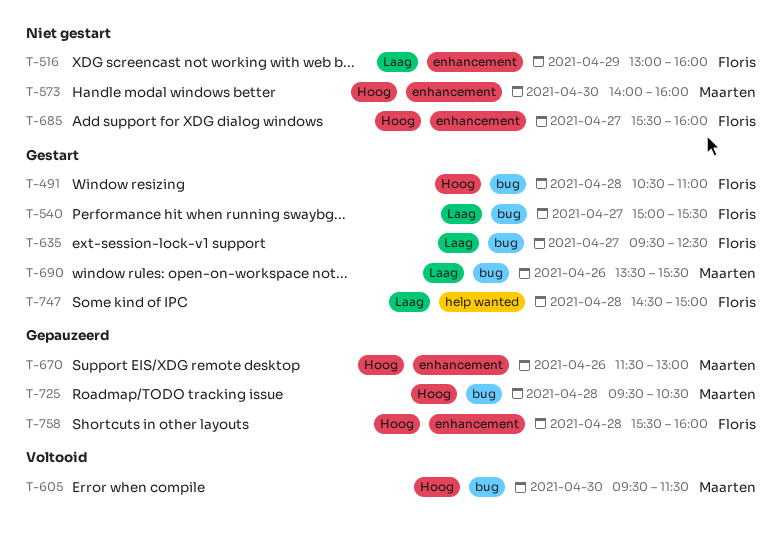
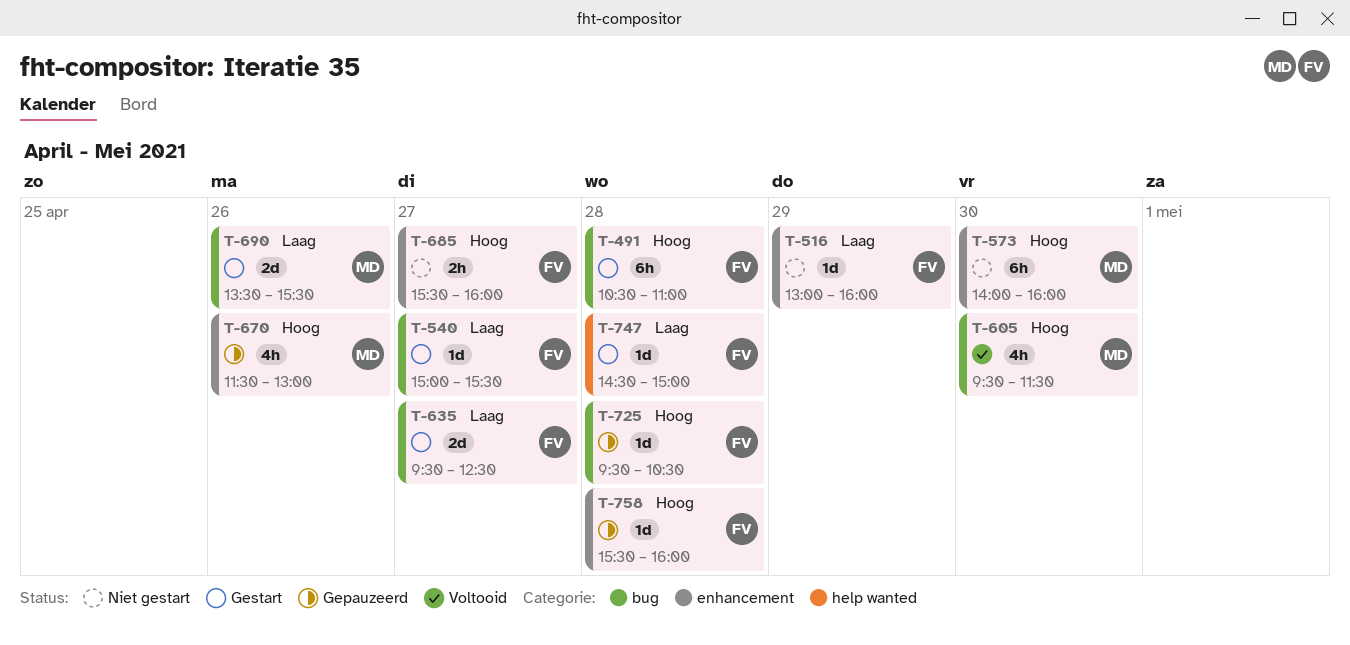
T-725, owner: Maarten -> Floris

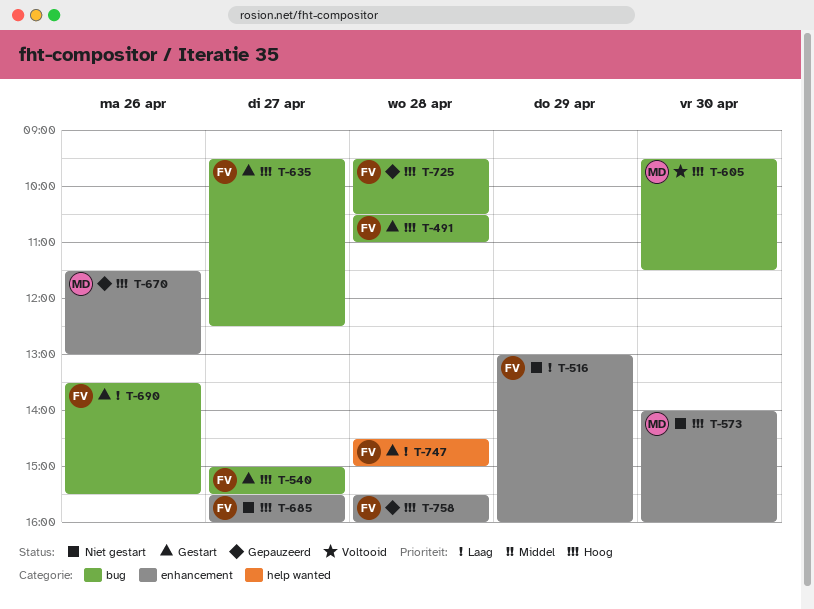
T-540, priority: Laag -> Hoog
T-635, priority: Laag -> Hoog
T-690, owner: MD -> FV

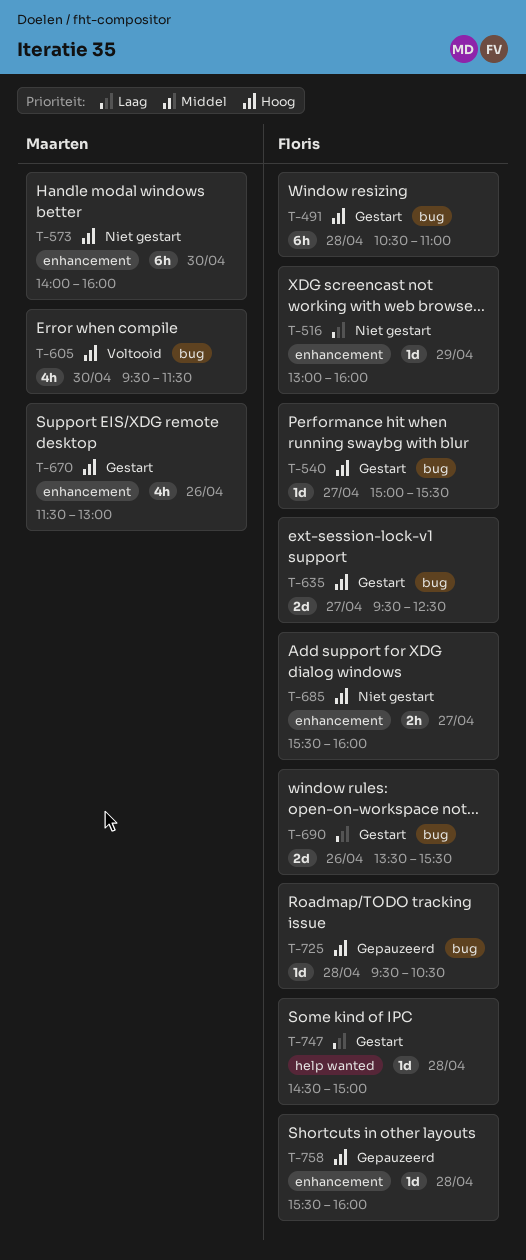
T-670, status: Gepauzeerd -> Gestart

